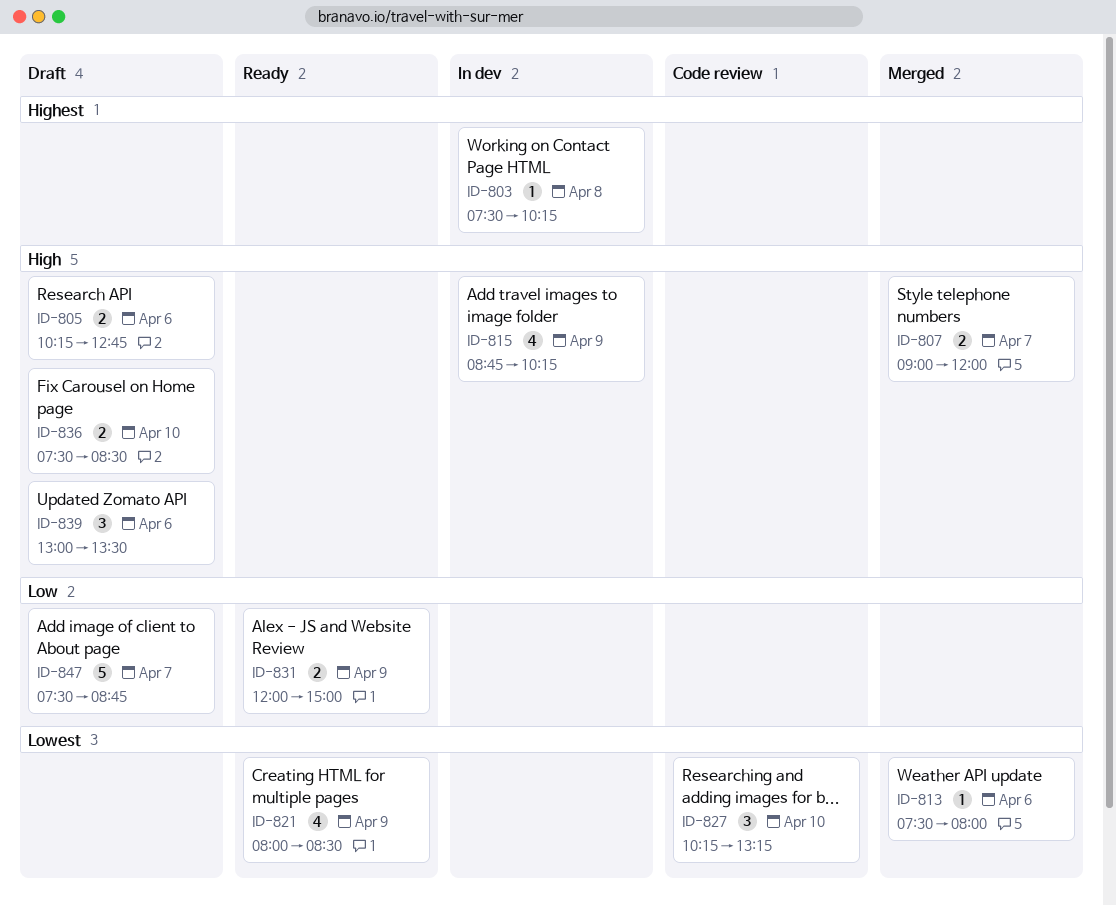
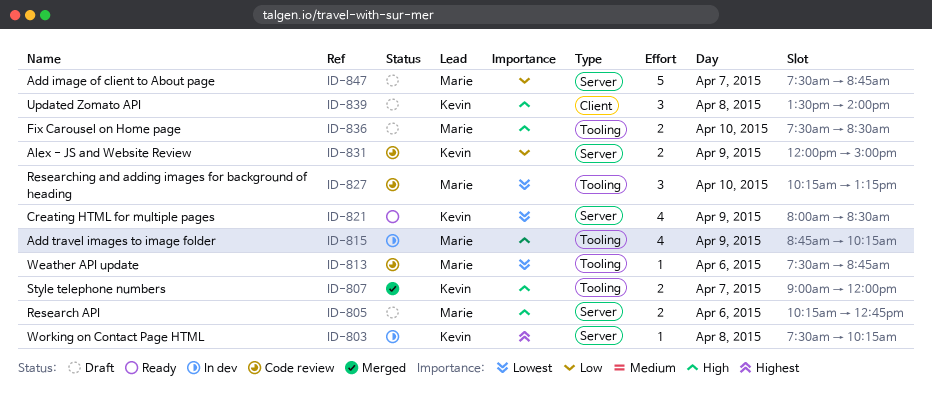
ID-813, status: Merged -> Code review
ID-813, ends: 08:00 -> 08:45
ID-831, status: Ready -> Code review
ID-839, day: Apr 6 -> Apr 8
ID-839, begins: 13:00 -> 13:30
ID-839, ends: 13:30 -> 14:00

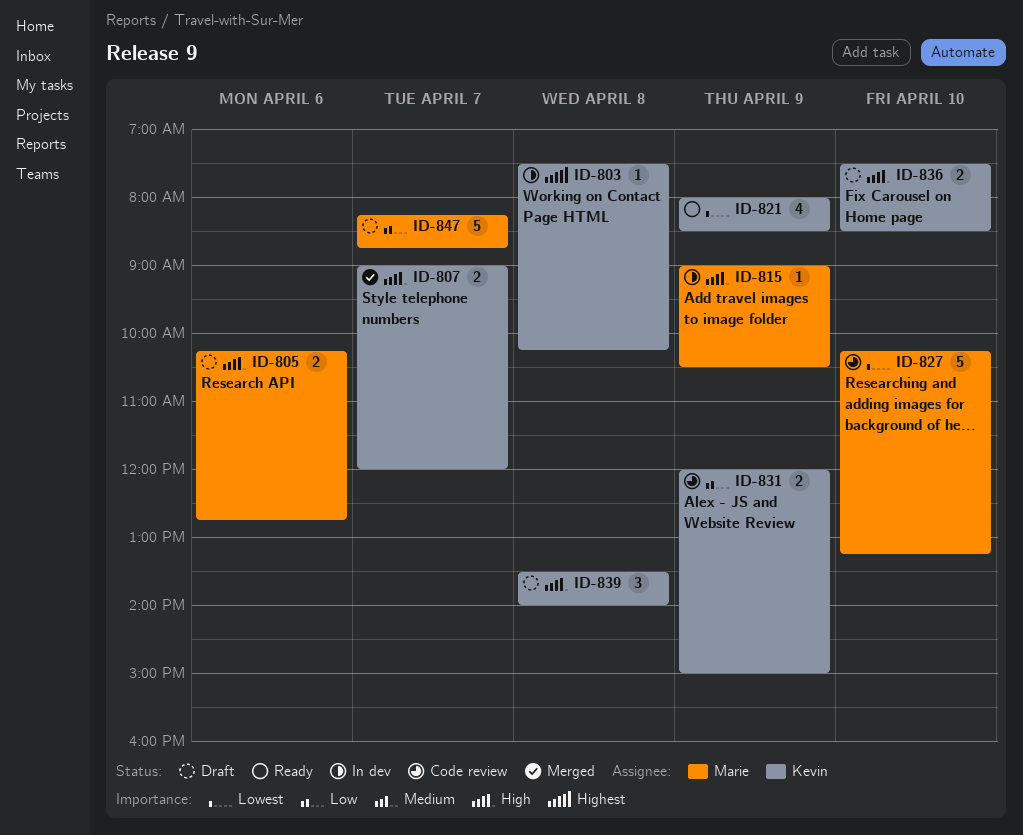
ID-813: present -> none
ID-815, estimate: 4 -> 1
ID-815, begins: 08:45 -> 09:00
ID-815, ends: 10:15 -> 10:30
ID-827, estimate: 3 -> 5
ID-836, owner: Marie -> Kevin
ID-847, begins: 07:30 -> 08:15

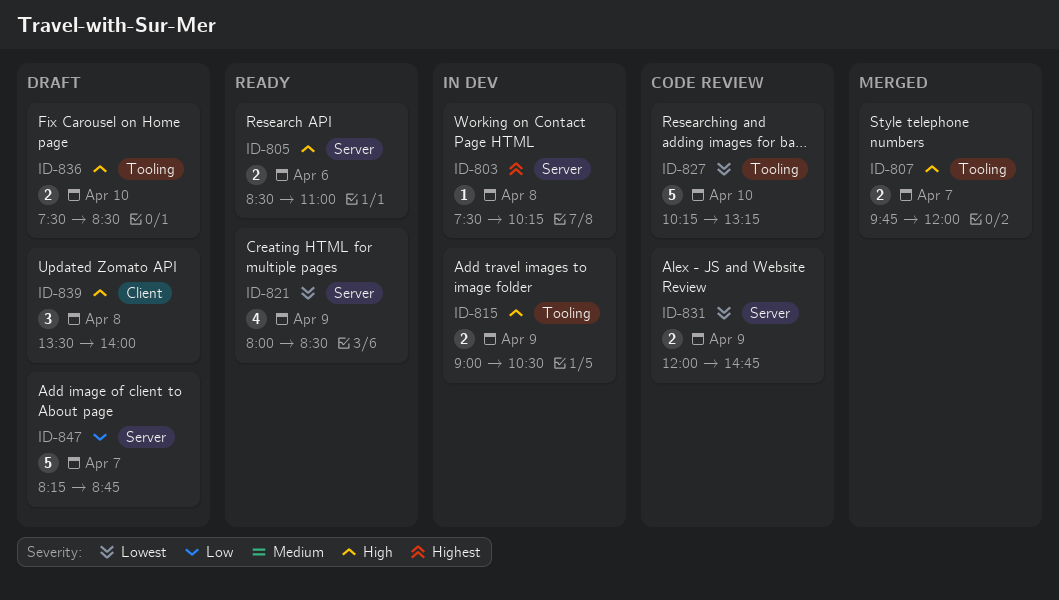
ID-805, status: Draft -> Ready
ID-805, begins: 10:15 -> 08:30
ID-805, ends: 12:45 -> 11:00
ID-807, begins: 09:00 -> 09:45
ID-815, estimate: 1 -> 2
ID-831, priority: Low -> Lowest
ID-831, ends: 15:00 -> 14:45

